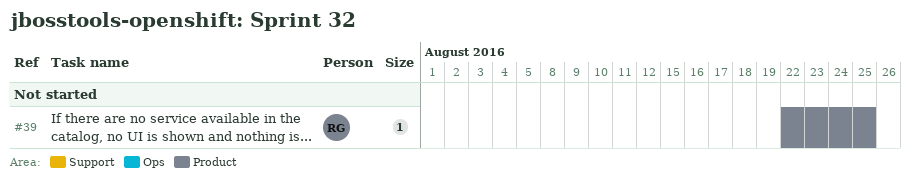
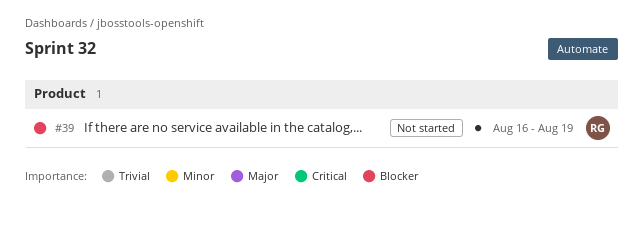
#39, start: Aug 22 -> Aug 16
#39, due: Aug 25 -> Aug 19

